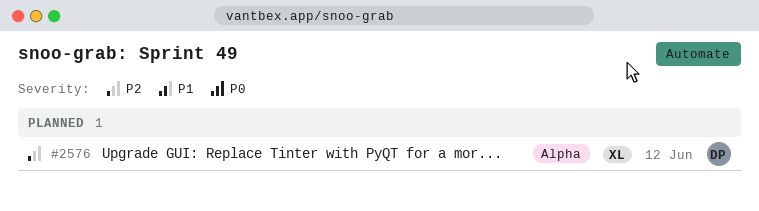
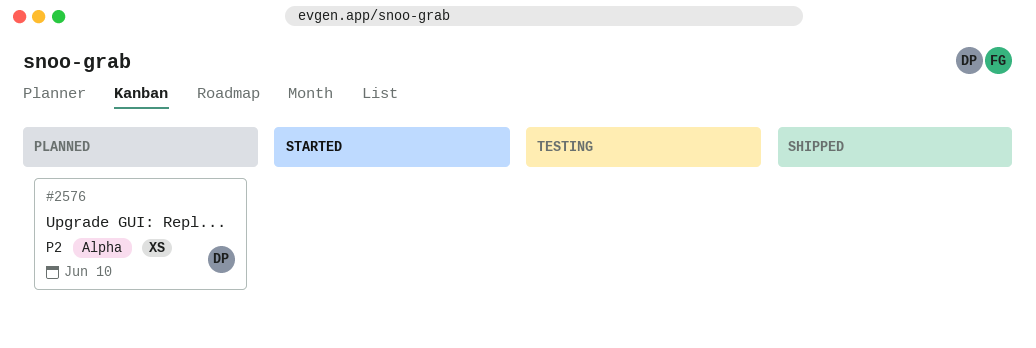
#2576, estimate: XL -> XS
#2576, due: Jun 12 -> Jun 10

